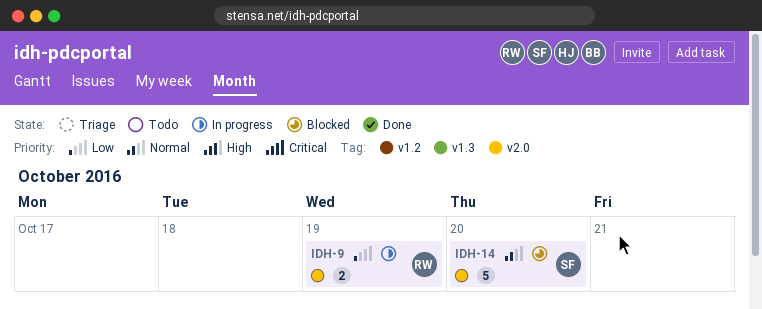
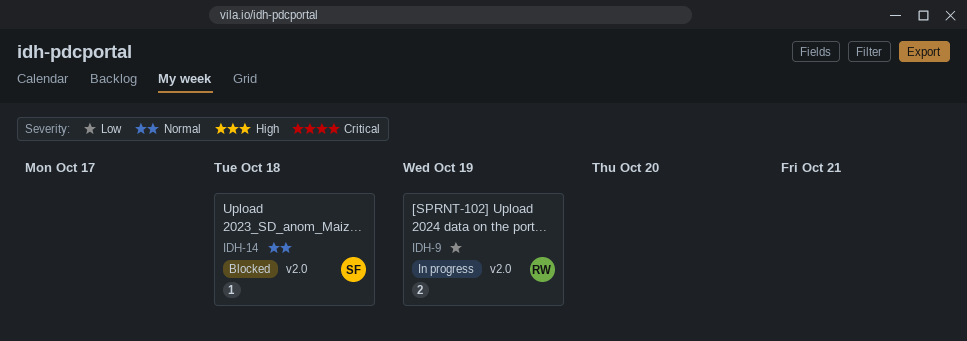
IDH-14, estimate: 5 -> 1
IDH-14, due: Oct 20 -> Oct 18

